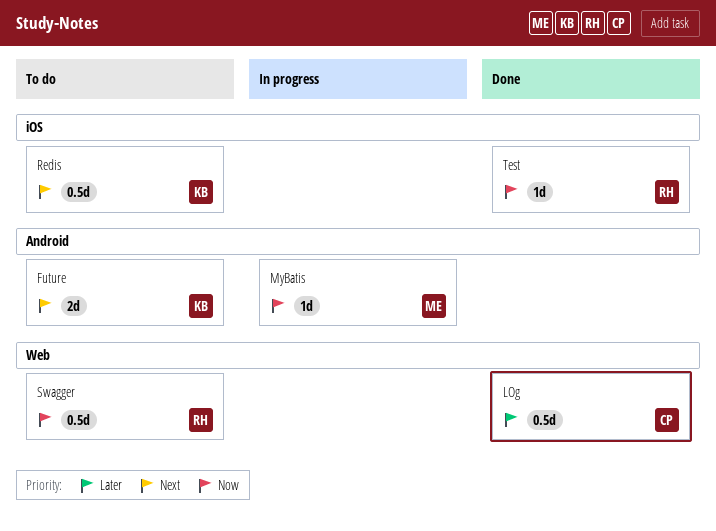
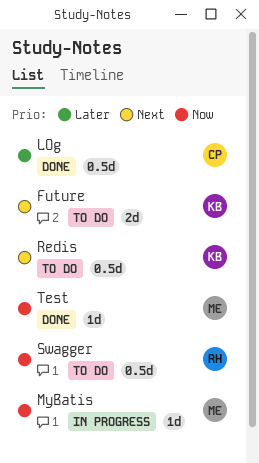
Test, owner: RH -> ME

